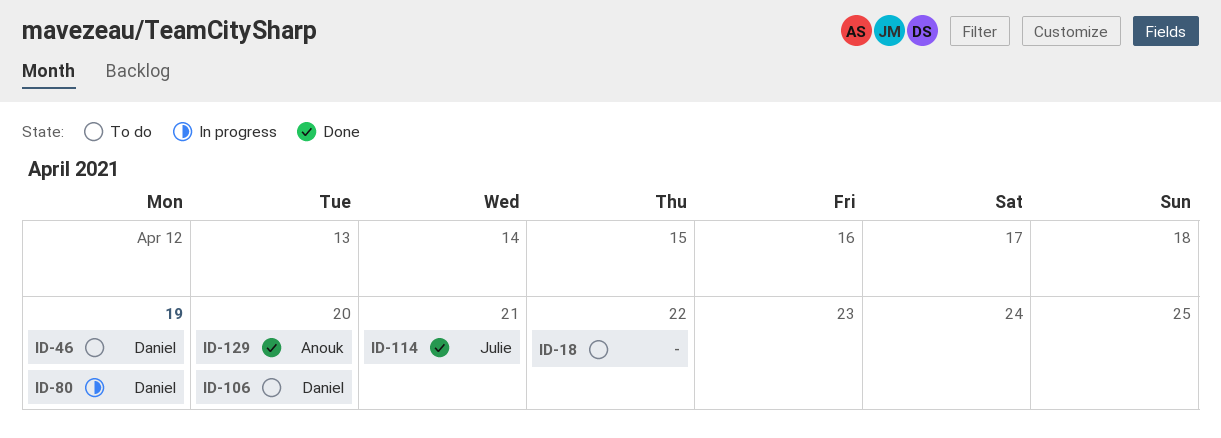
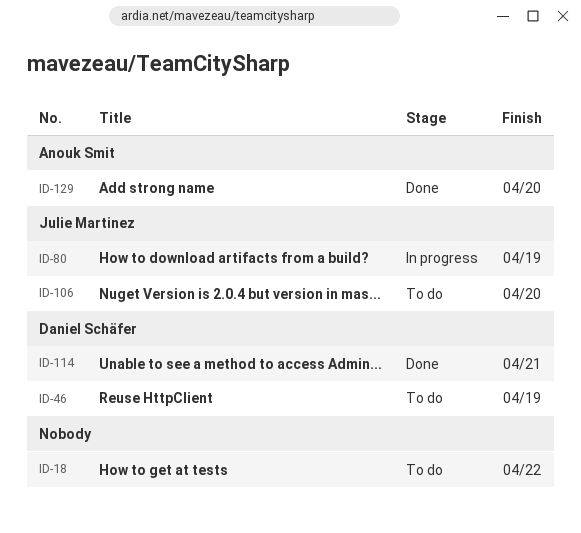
ID-80, owner: Daniel Schäfer -> Julie Martinez
ID-106, owner: Daniel Schäfer -> Julie Martinez
ID-114, owner: Julie Martinez -> Daniel Schäfer

